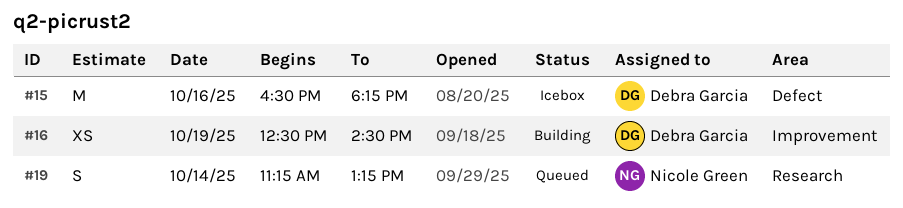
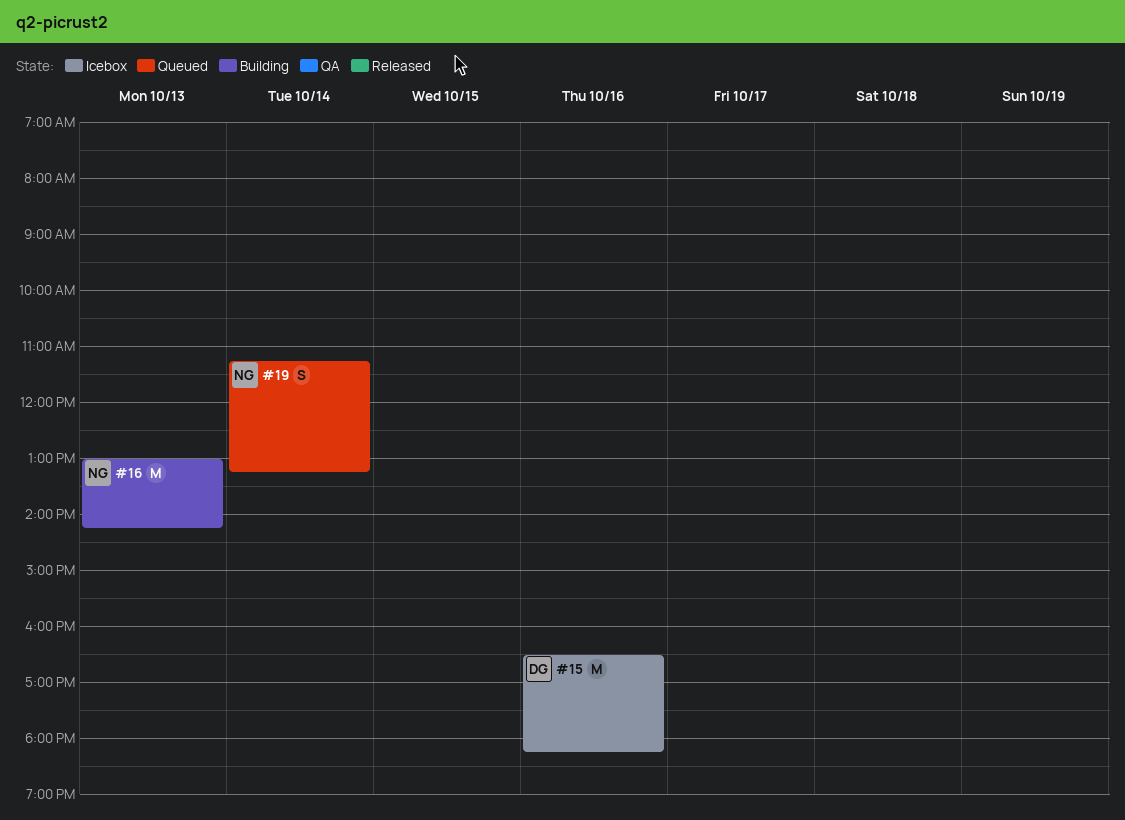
#16, owner: Debra Garcia -> Nicole Green
#16, estimate: XS -> M
#16, day: Oct 19 -> Oct 13
#16, begins: 12:30 -> 13:00
#16, ends: 14:30 -> 14:15

